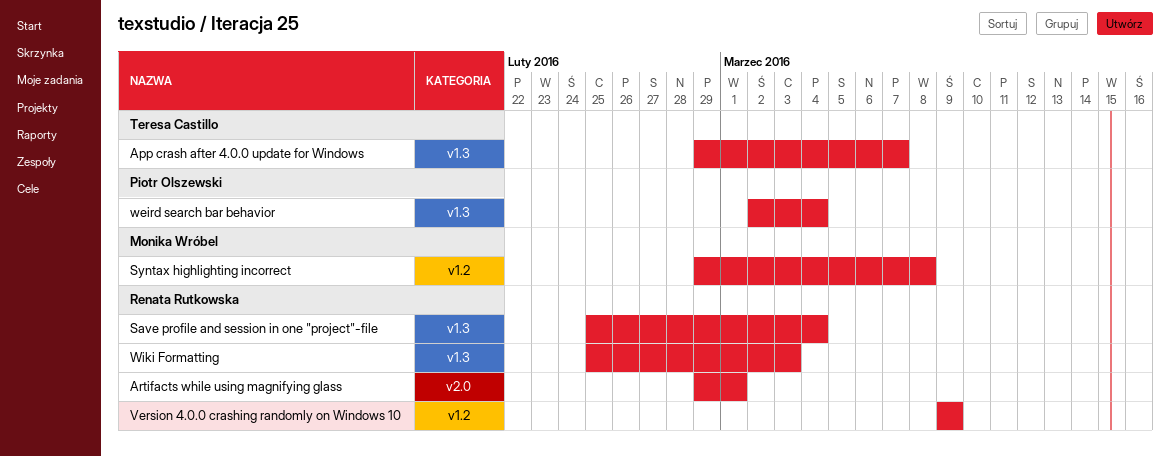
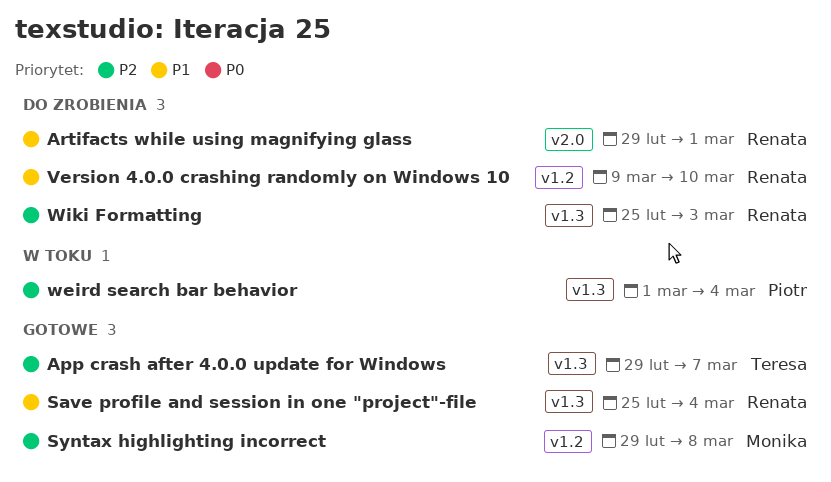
Version 4.0.0 crashing randomly on Windows 10, due: Mar 9 -> Mar 10
weird search bar behavior, start: Mar 2 -> Mar 1

